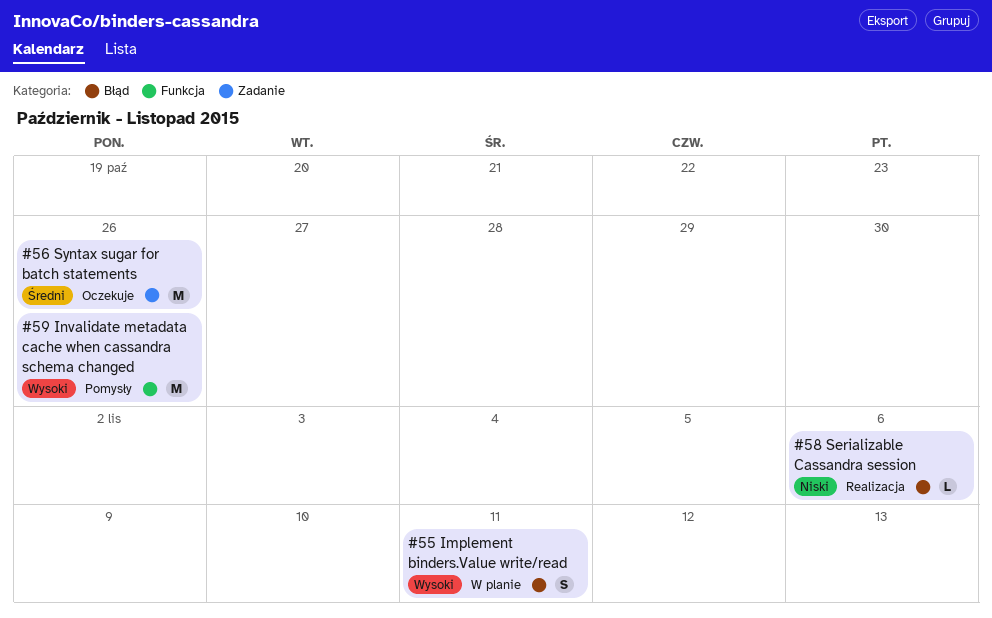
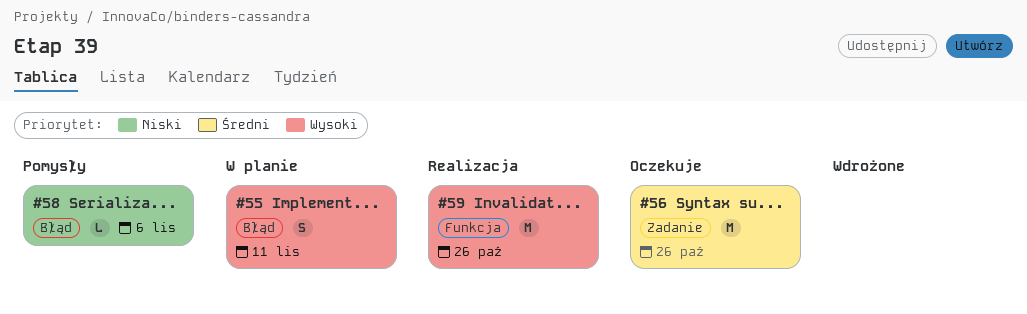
#58, status: Realizacja -> Pomysły
#59, status: Pomysły -> Realizacja

